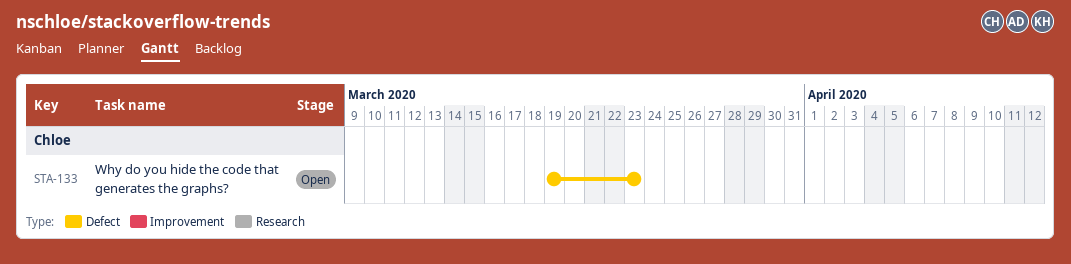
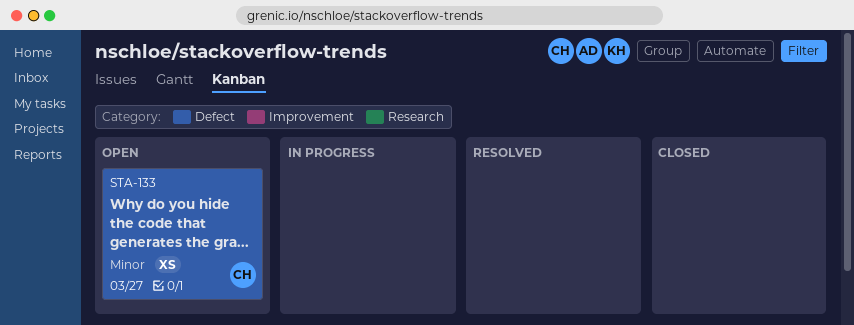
STA-133, due: Mar 23 -> Mar 27

